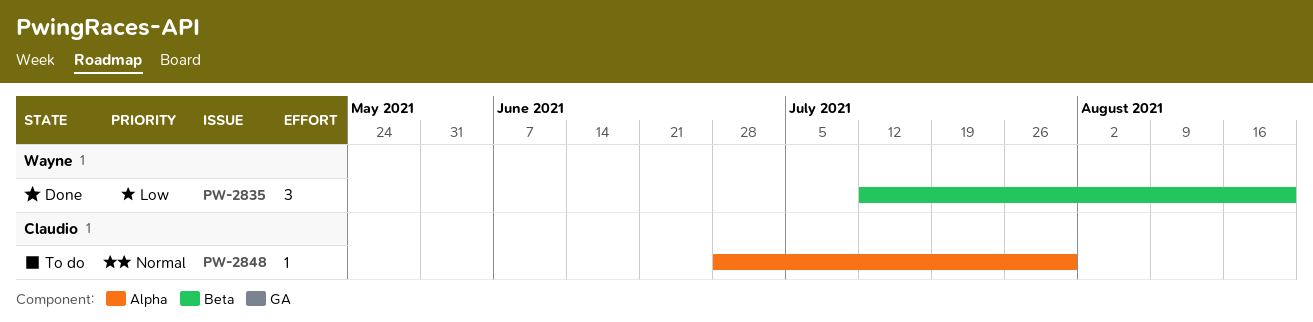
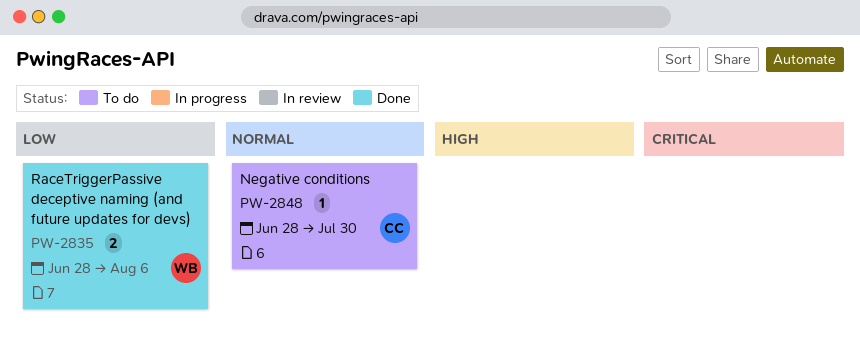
PW-2835, estimate: 3 -> 2
PW-2835, start: Jul 12 -> Jun 28
PW-2835, due: Aug 20 -> Aug 6

